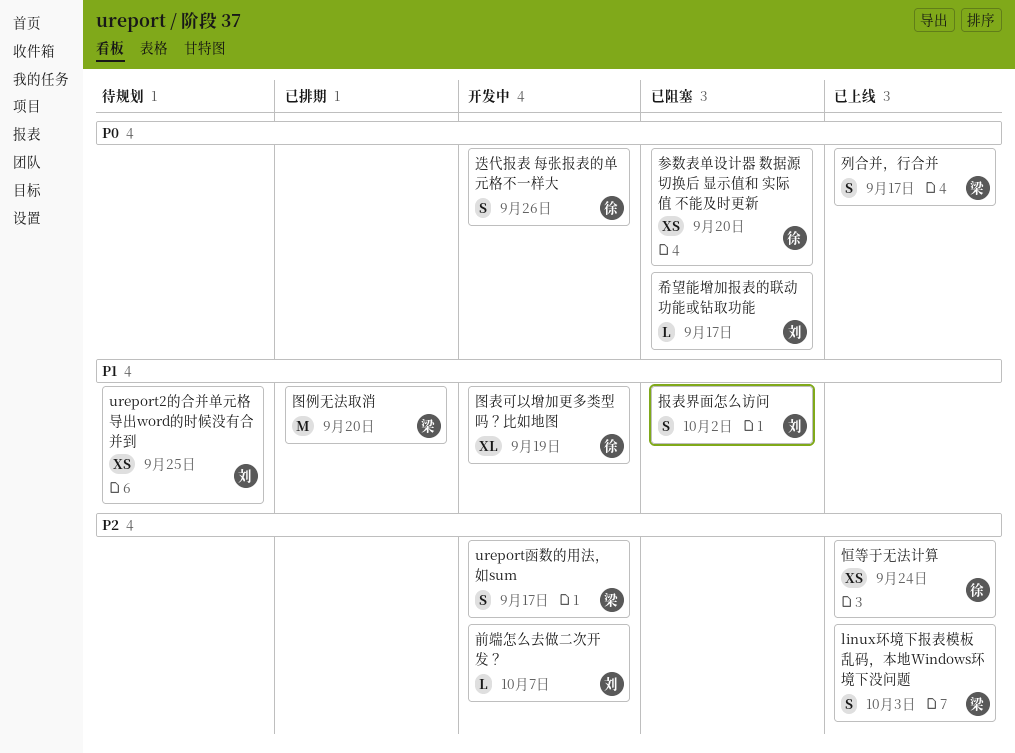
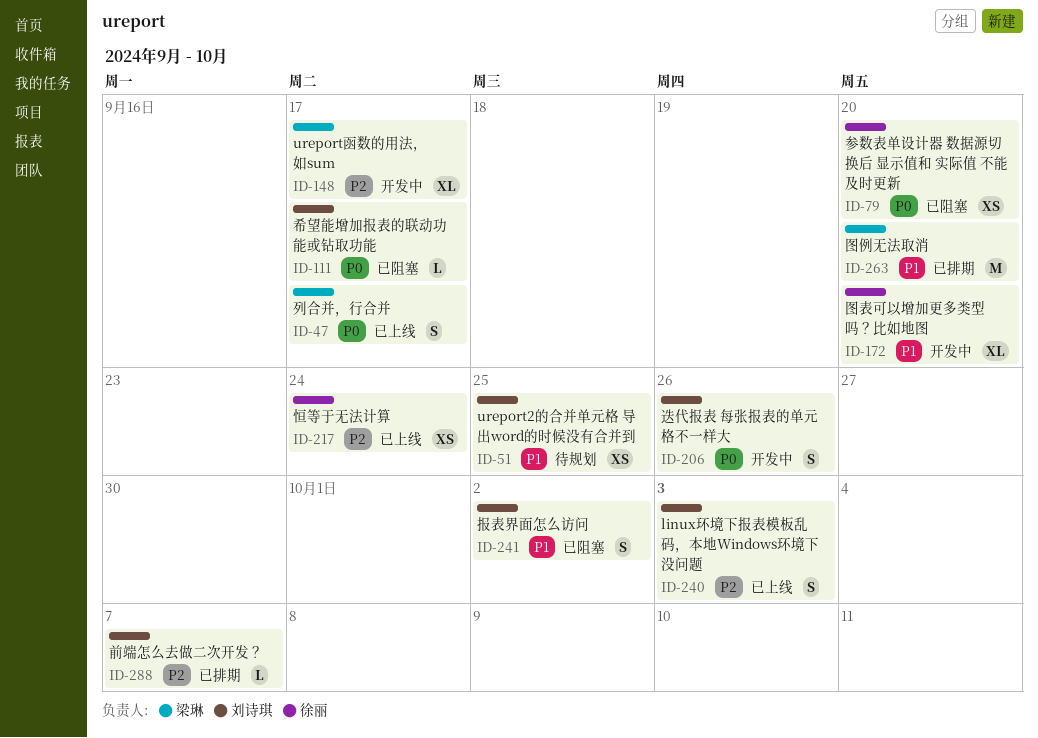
linux环境下报表模板乱码，本地Windows环境下没问题, owner: 梁琳 -> 刘诗琪
ureport函数的用法，如sum, estimate: S -> XL
前端怎么去做二次开发？, status: 开发中 -> 已排期
图表可以增加更多类型吗？比如地图, due: Sep 19 -> Sep 20
迭代报表 每张报表的单元格不一样大, owner: 徐丽 -> 刘诗琪

